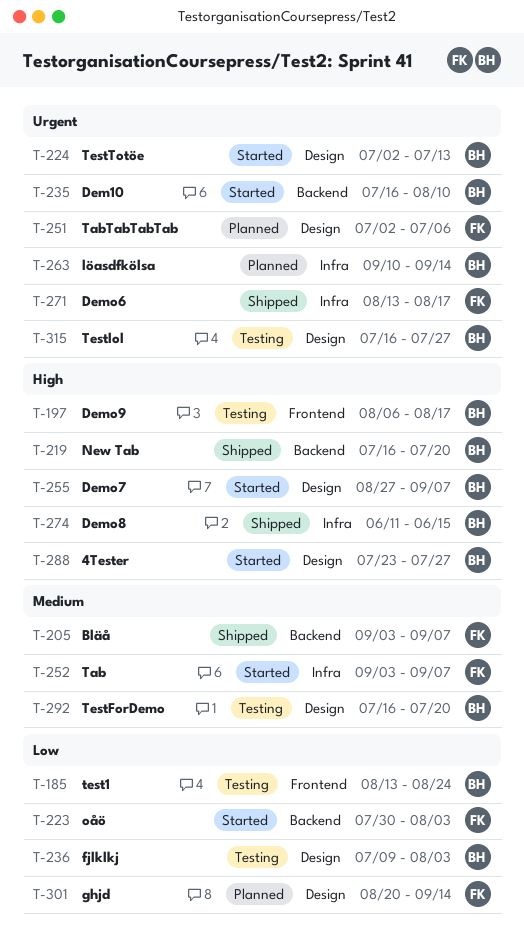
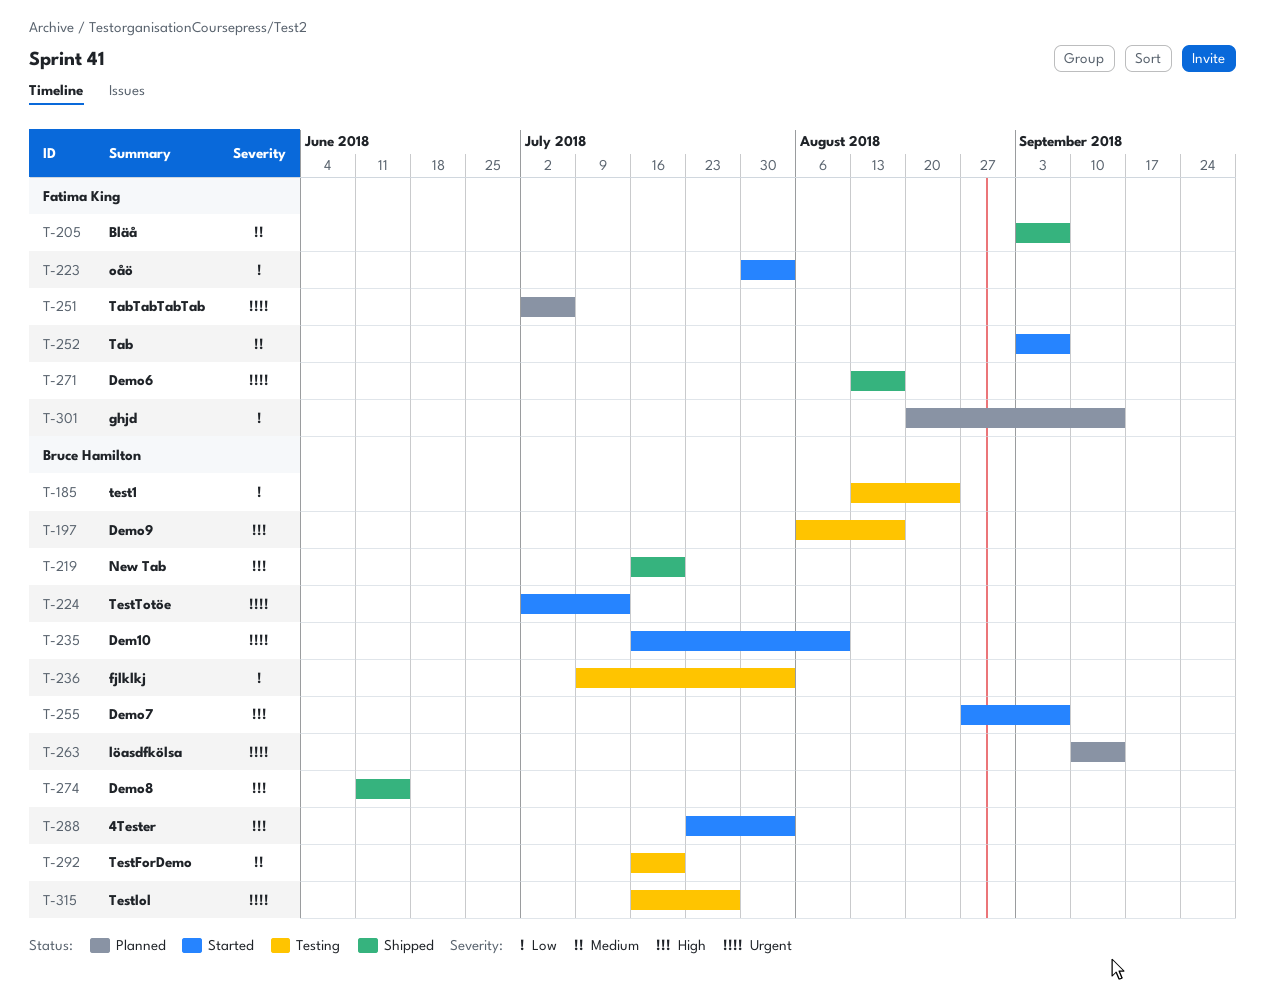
T-288, due: Jul 27 -> Aug 3

